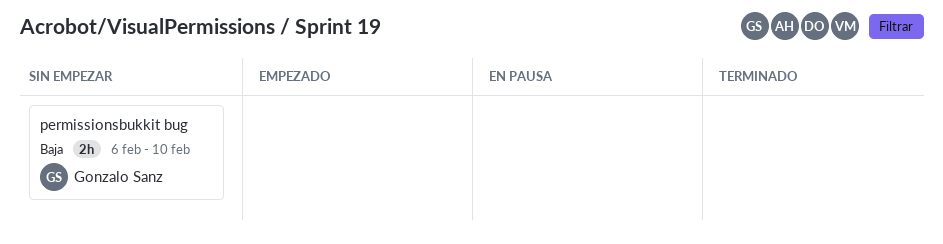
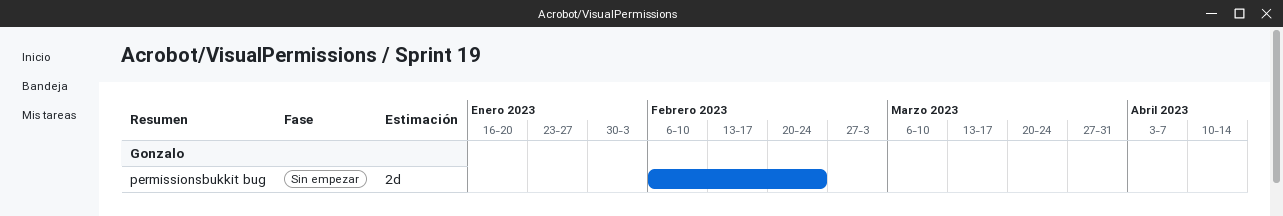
permissionsbukkit bug, estimate: 2h -> 2d
permissionsbukkit bug, due: Feb 10 -> Feb 24

